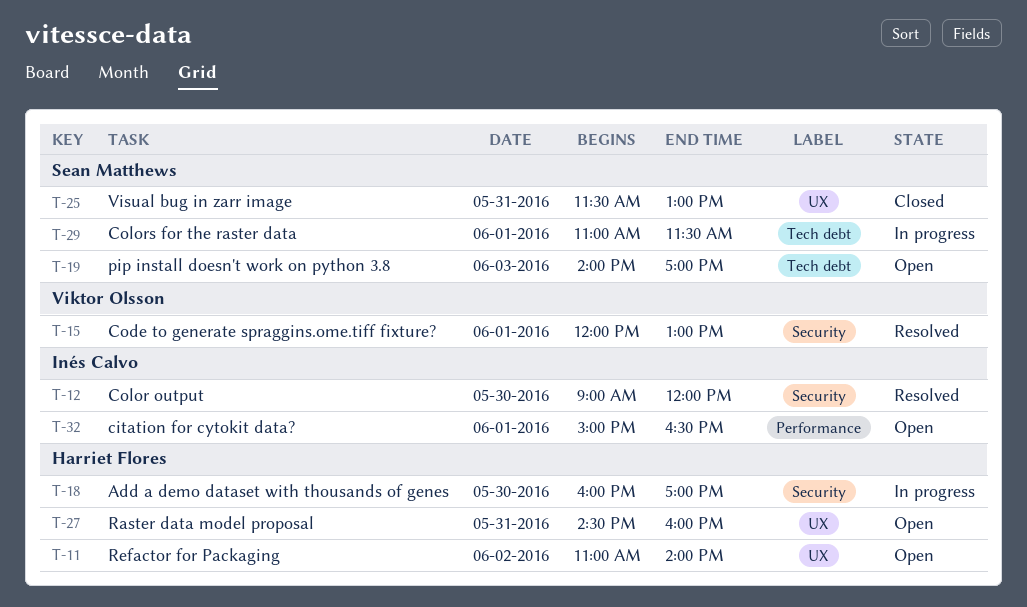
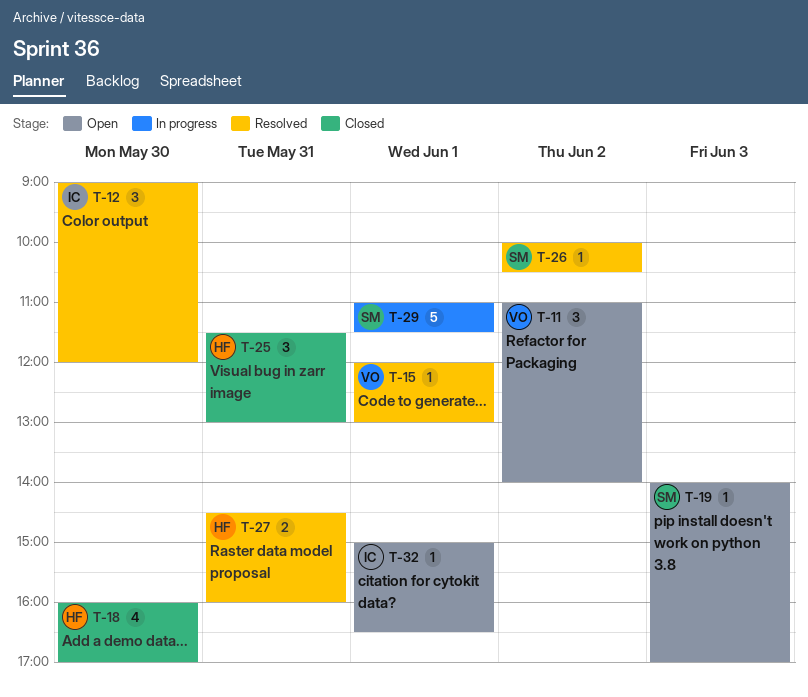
T-11, owner: Harriet Flores -> Viktor Olsson
T-18, status: In progress -> Closed
T-25, owner: Sean Matthews -> Harriet Flores
T-26: none -> present
T-27, status: Open -> Resolved

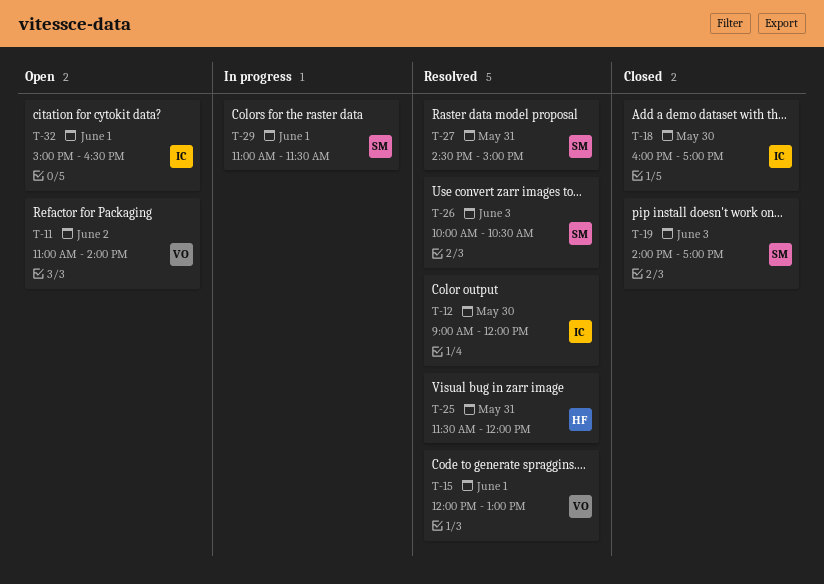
T-18, owner: HF -> IC
T-19, status: Open -> Closed
T-25, status: Closed -> Resolved
T-25, ends: 13:00 -> 12:00
T-26, day: Jun 2 -> Jun 3
T-27, owner: HF -> SM
T-27, ends: 16:00 -> 15:00

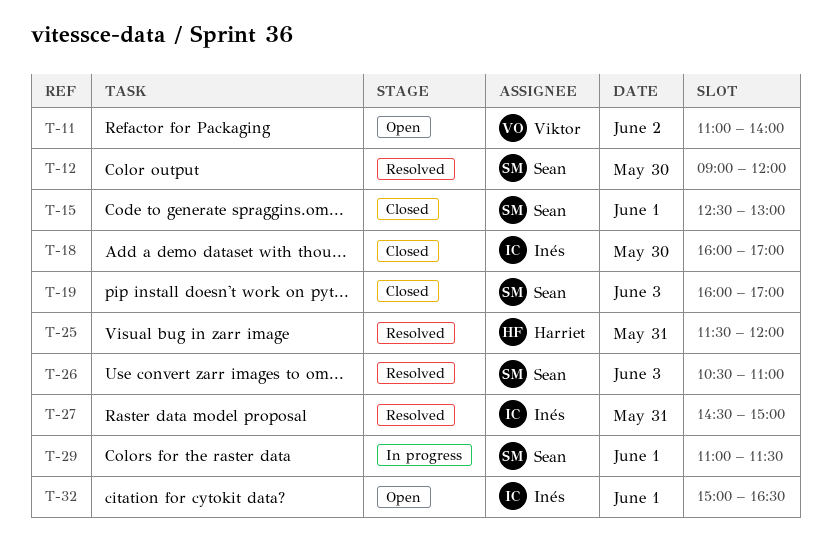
T-12, owner: Inés -> Sean
T-15, status: Resolved -> Closed
T-15, owner: Viktor -> Sean
T-15, begins: 12:00 -> 12:30
T-19, begins: 14:00 -> 16:00
T-26, begins: 10:00 -> 10:30
T-26, ends: 10:30 -> 11:00
T-27, owner: Sean -> Inés

